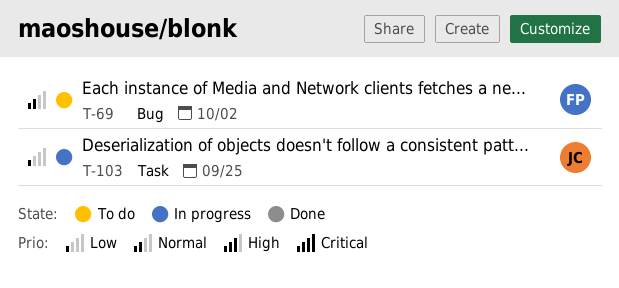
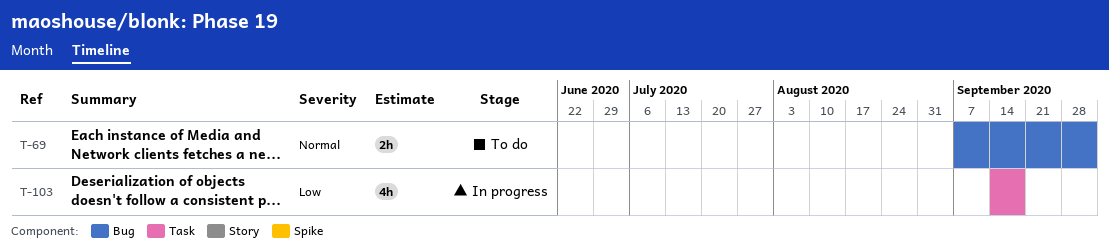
T-103, due: Sep 25 -> Sep 18

